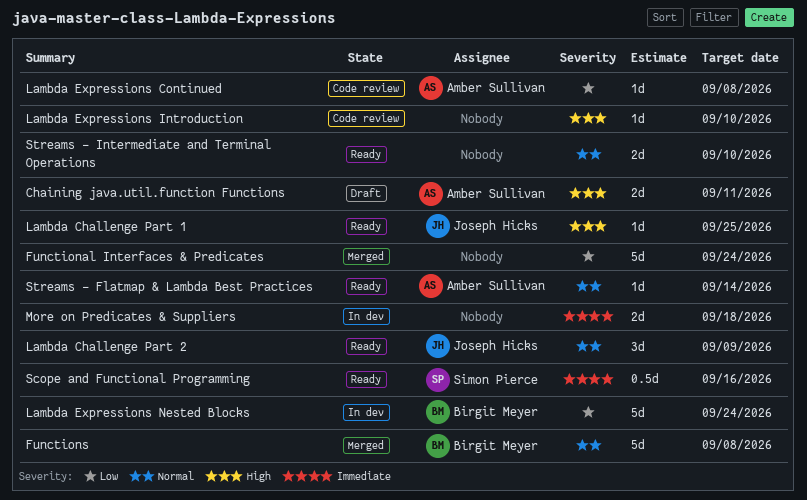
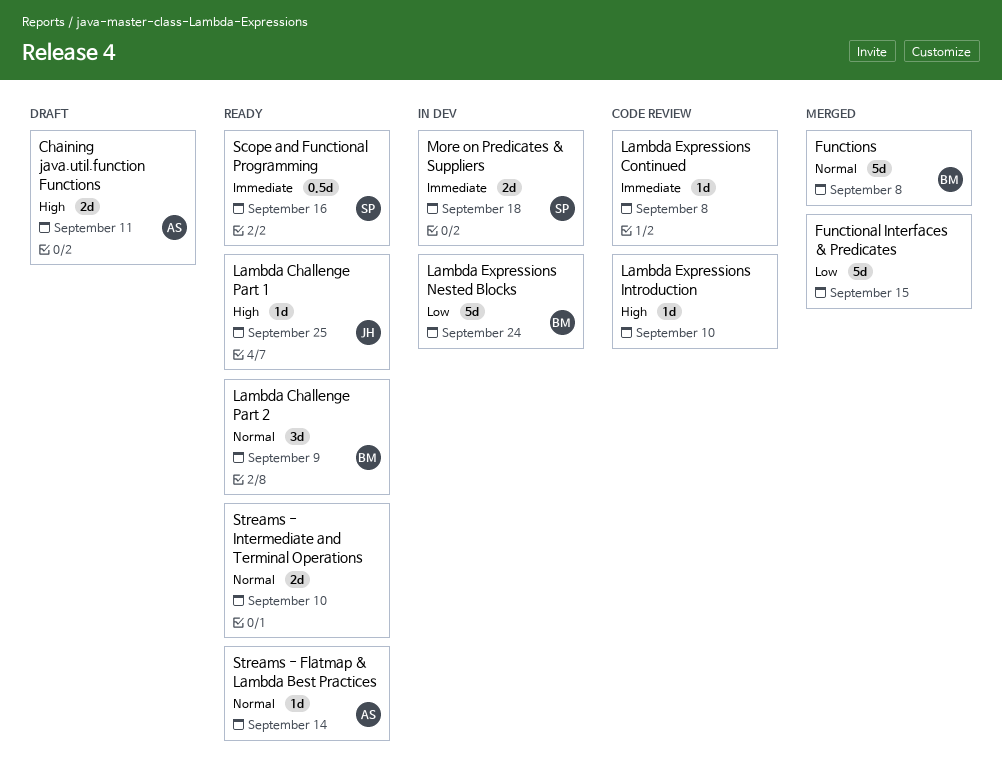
Functional Interfaces & Predicates, due: Sep 24 -> Sep 15
Lambda Challenge Part 2, owner: Joseph Hicks -> Birgit Meyer
Lambda Expressions Continued, owner: Amber Sullivan -> none
Lambda Expressions Continued, priority: Low -> Immediate
More on Predicates & Suppliers, owner: none -> Simon Pierce

